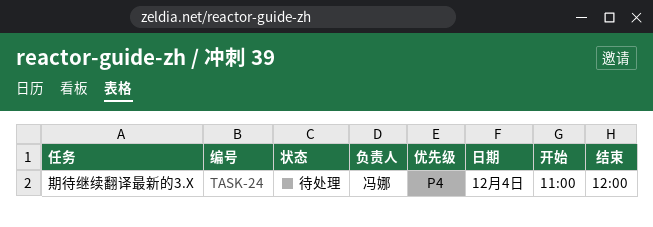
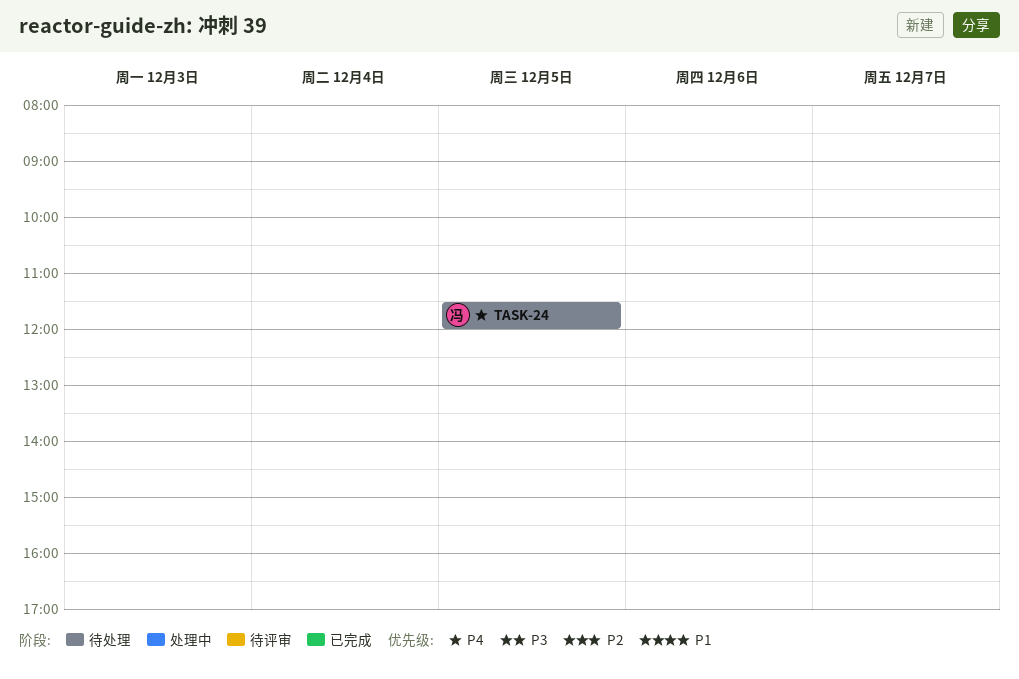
TASK-24, day: Dec 4 -> Dec 5
TASK-24, begins: 11:00 -> 11:30

